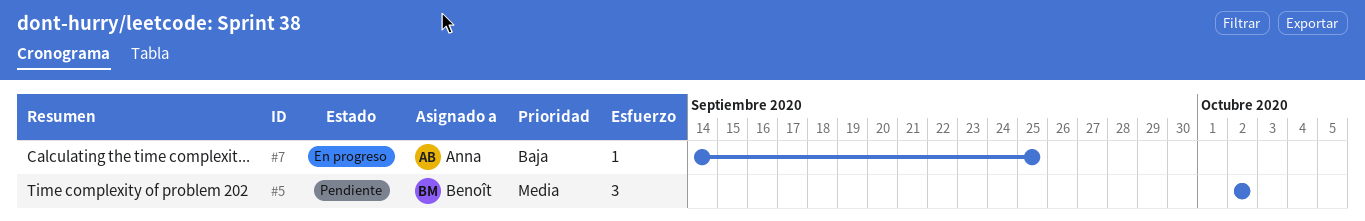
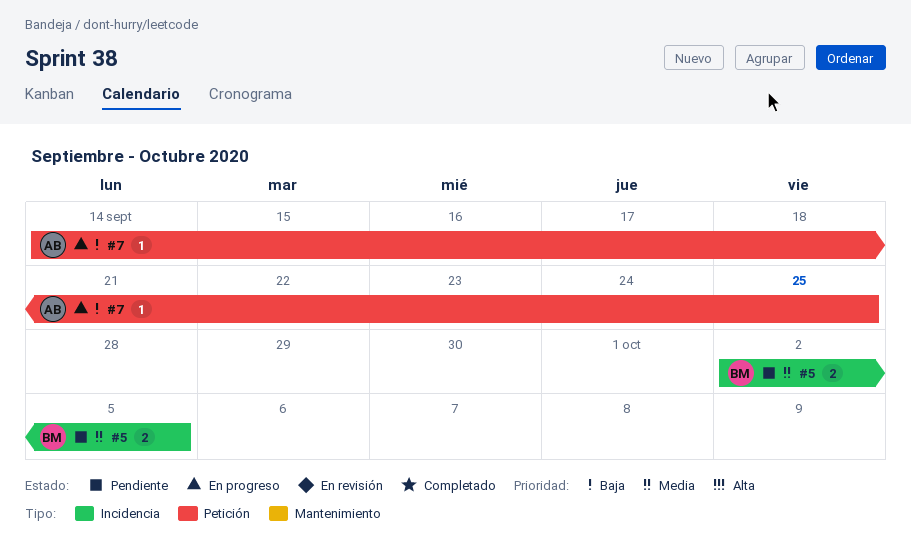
#5, estimate: 3 -> 2
#5, due: Oct 2 -> Oct 5

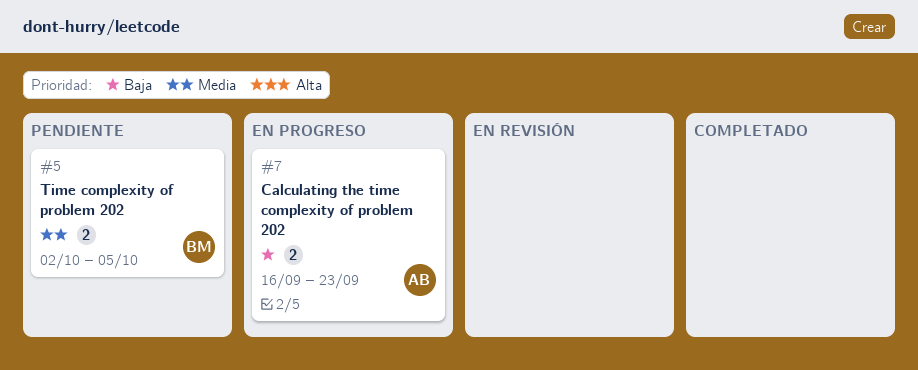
#7, estimate: 1 -> 2
#7, start: Sep 14 -> Sep 16
#7, due: Sep 25 -> Sep 23

